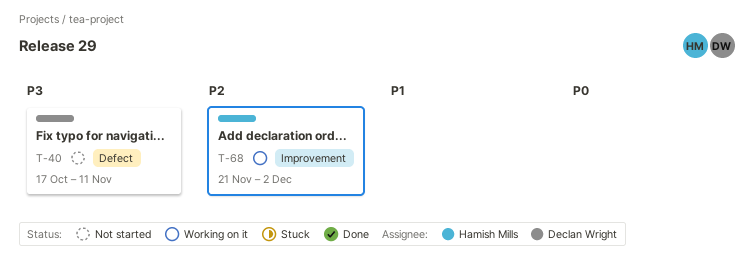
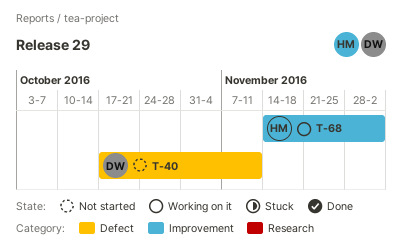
T-68, start: Nov 21 -> Nov 14

